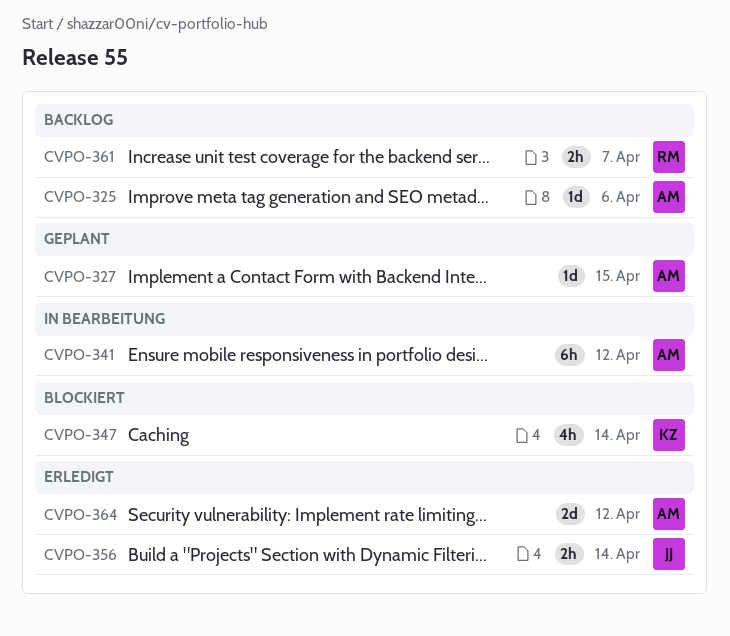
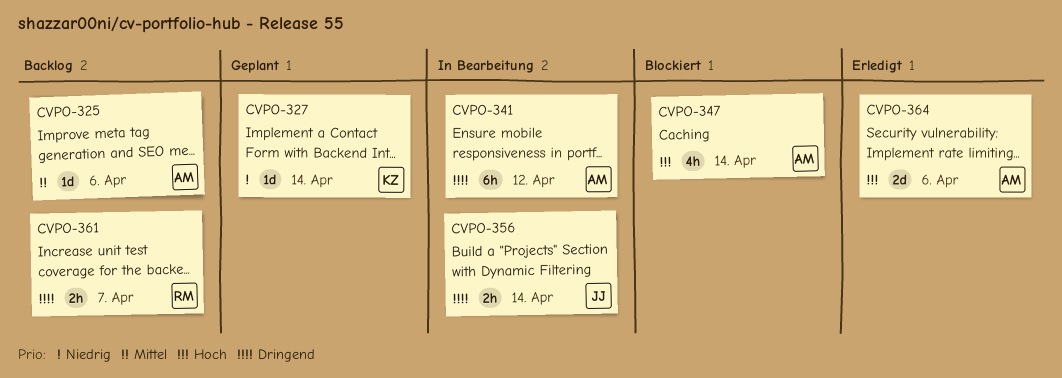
CVPO-327, owner: AM -> KZ
CVPO-327, due: Apr 15 -> Apr 14
CVPO-347, owner: KZ -> AM
CVPO-356, status: Erledigt -> In Bearbeitung
CVPO-364, due: Apr 12 -> Apr 6

